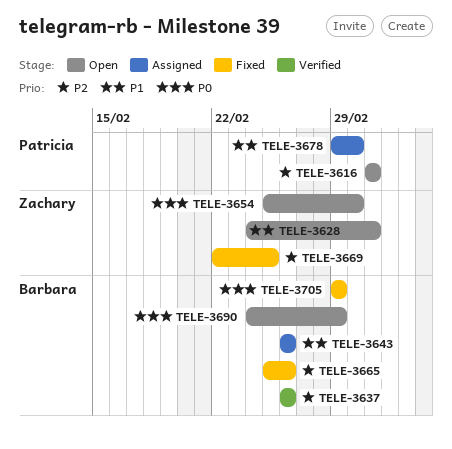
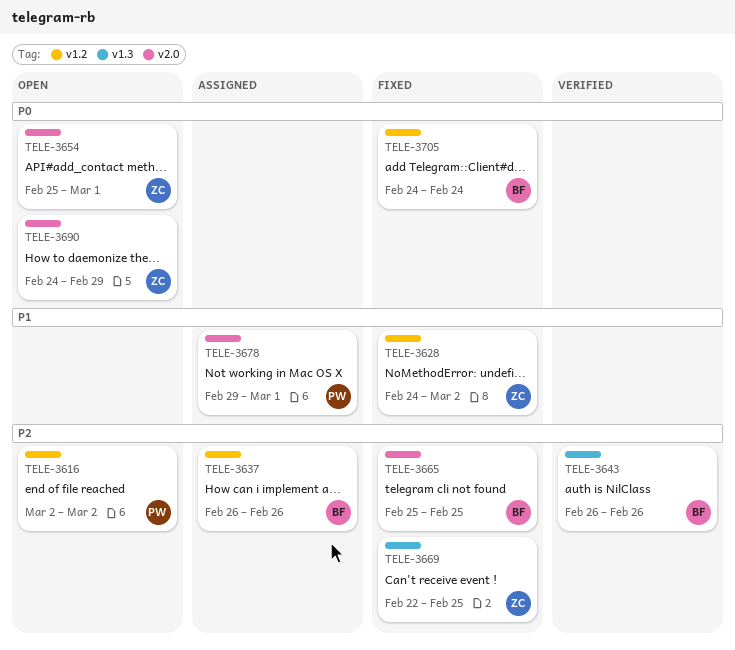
TELE-3628, status: Open -> Fixed
TELE-3637, status: Verified -> Assigned
TELE-3643, status: Assigned -> Verified
TELE-3643, priority: P1 -> P2
TELE-3665, due: Feb 26 -> Feb 25
TELE-3690, owner: Barbara -> Zachary
TELE-3705, start: Feb 29 -> Feb 24
TELE-3705, due: Feb 29 -> Feb 24

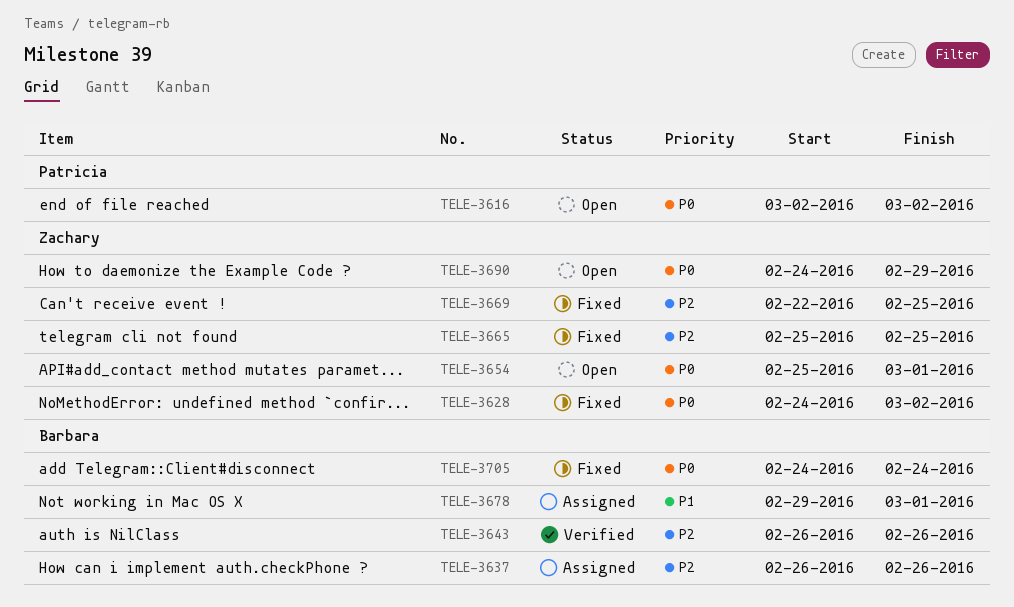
TELE-3616, priority: P2 -> P0
TELE-3628, priority: P1 -> P0
TELE-3665, owner: Barbara -> Zachary
TELE-3678, owner: Patricia -> Barbara

